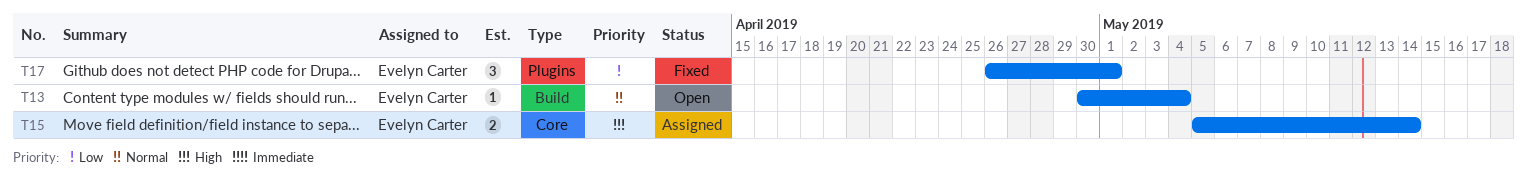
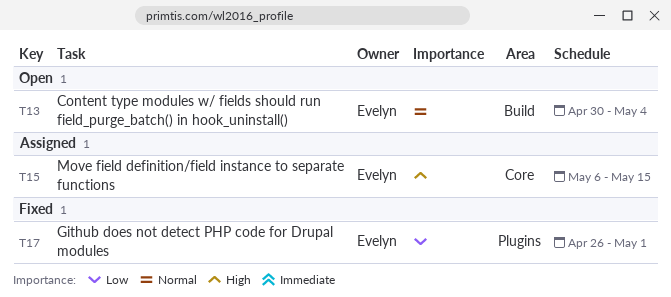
T15, start: May 5 -> May 6
T15, due: May 14 -> May 15

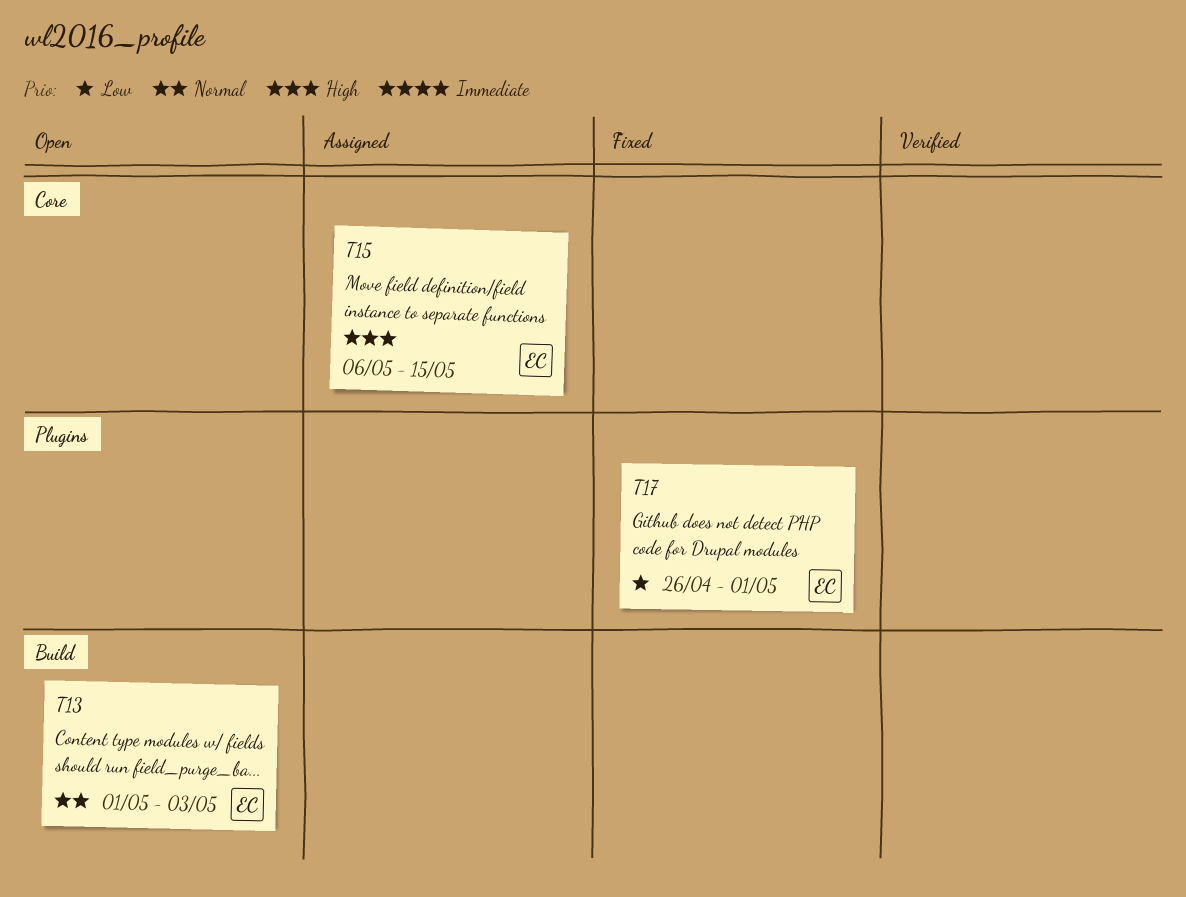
T13, start: Apr 30 -> May 1
T13, due: May 4 -> May 3

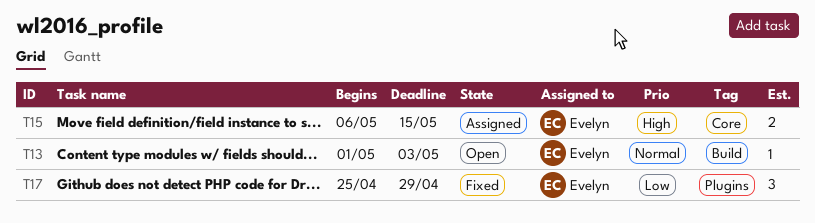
T17, start: Apr 26 -> Apr 25
T17, due: May 1 -> Apr 29

